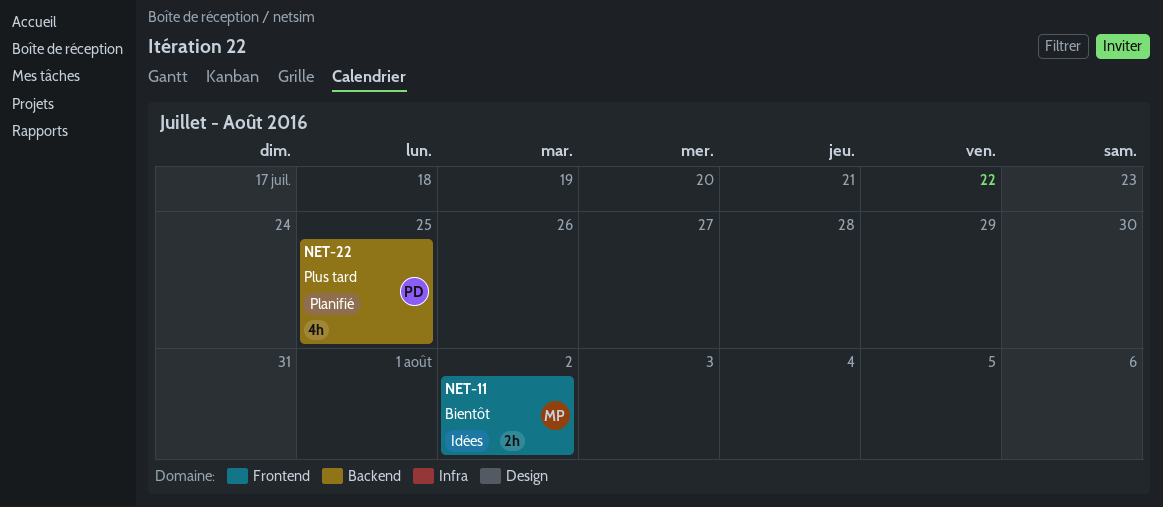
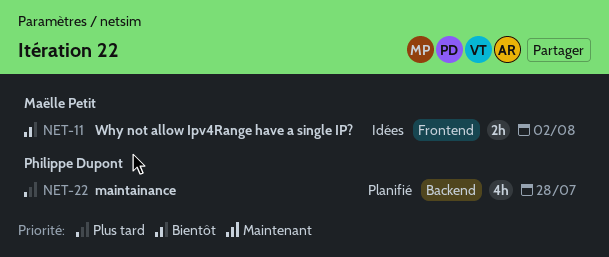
NET-22, due: Jul 25 -> Jul 28

